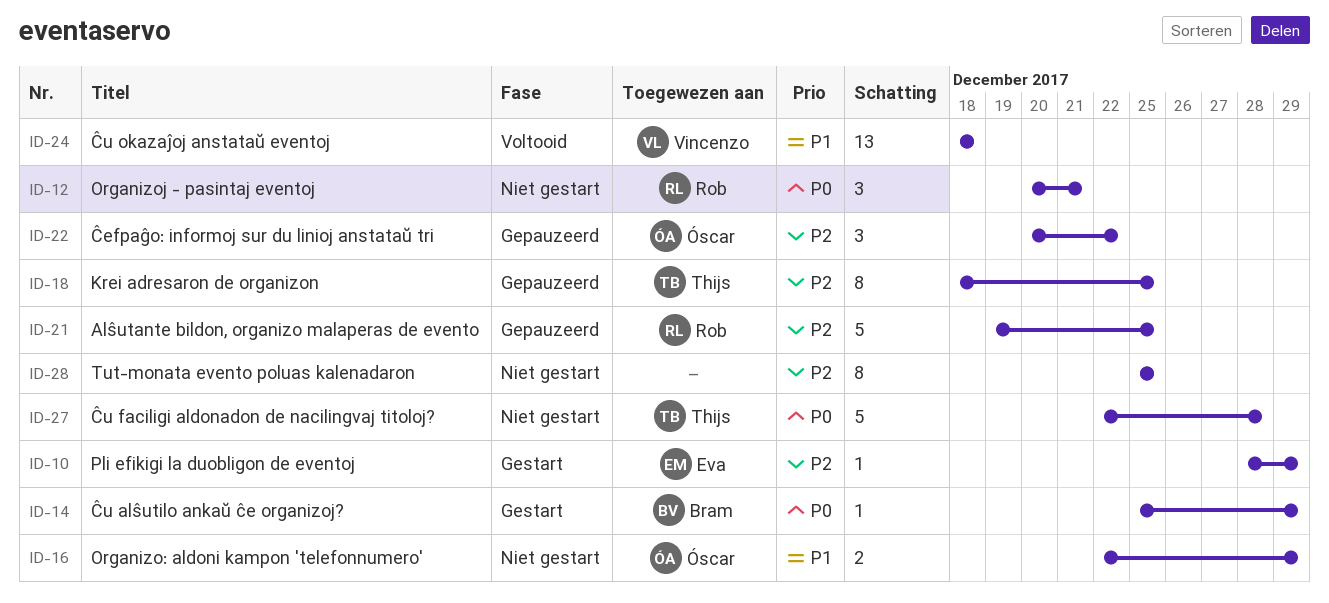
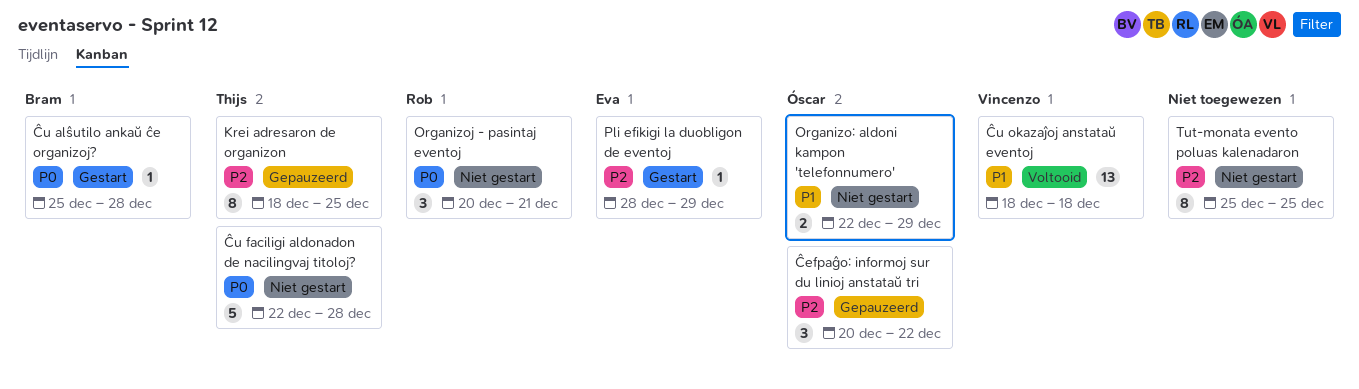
Alŝutante bildon, organizo malaperas de evento: present -> none
Ĉu alŝutilo ankaŭ ĉe organizoj?, due: Dec 29 -> Dec 28

